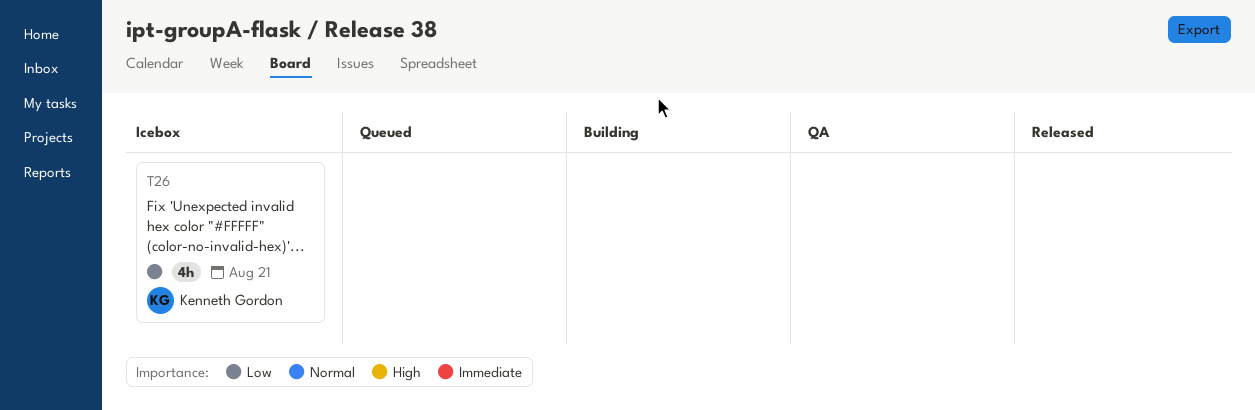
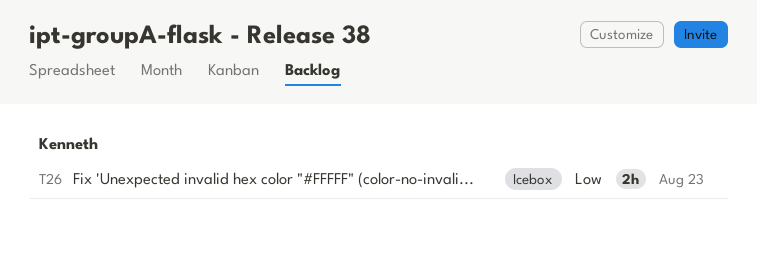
T26, estimate: 4h -> 2h
T26, due: Aug 21 -> Aug 23

